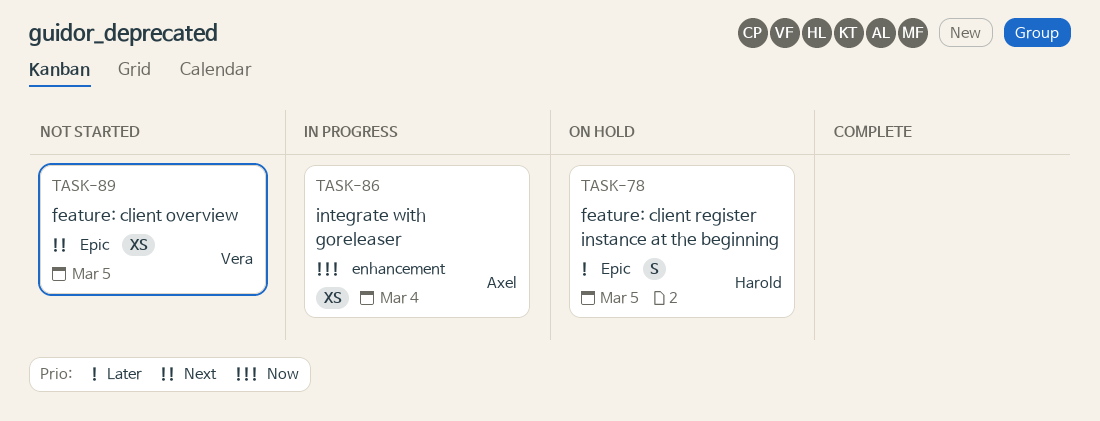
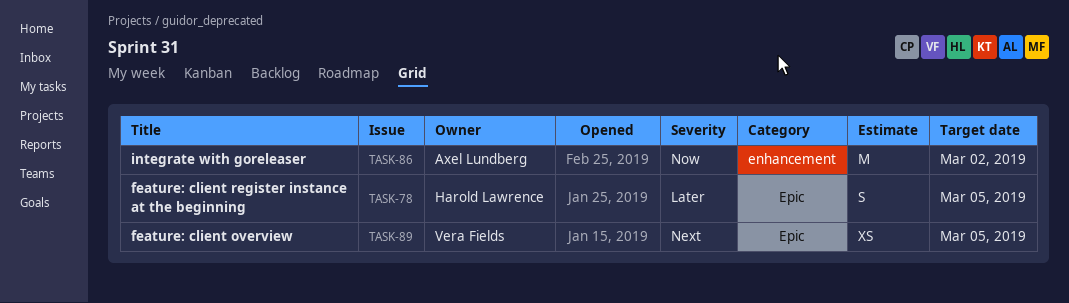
TASK-86, estimate: XS -> M
TASK-86, due: Mar 4 -> Mar 2

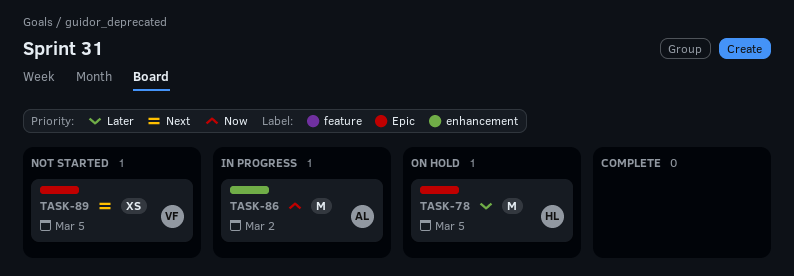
TASK-78, estimate: S -> M

